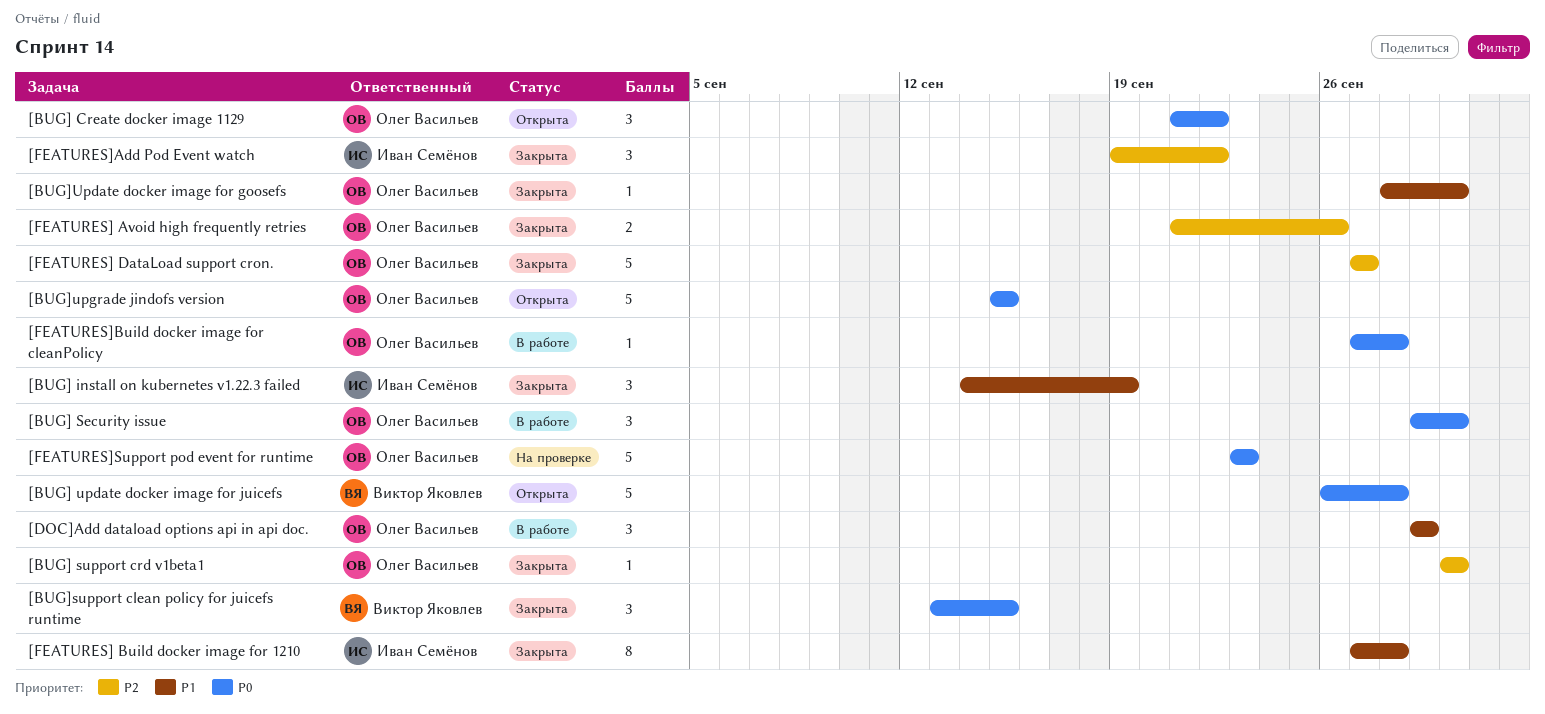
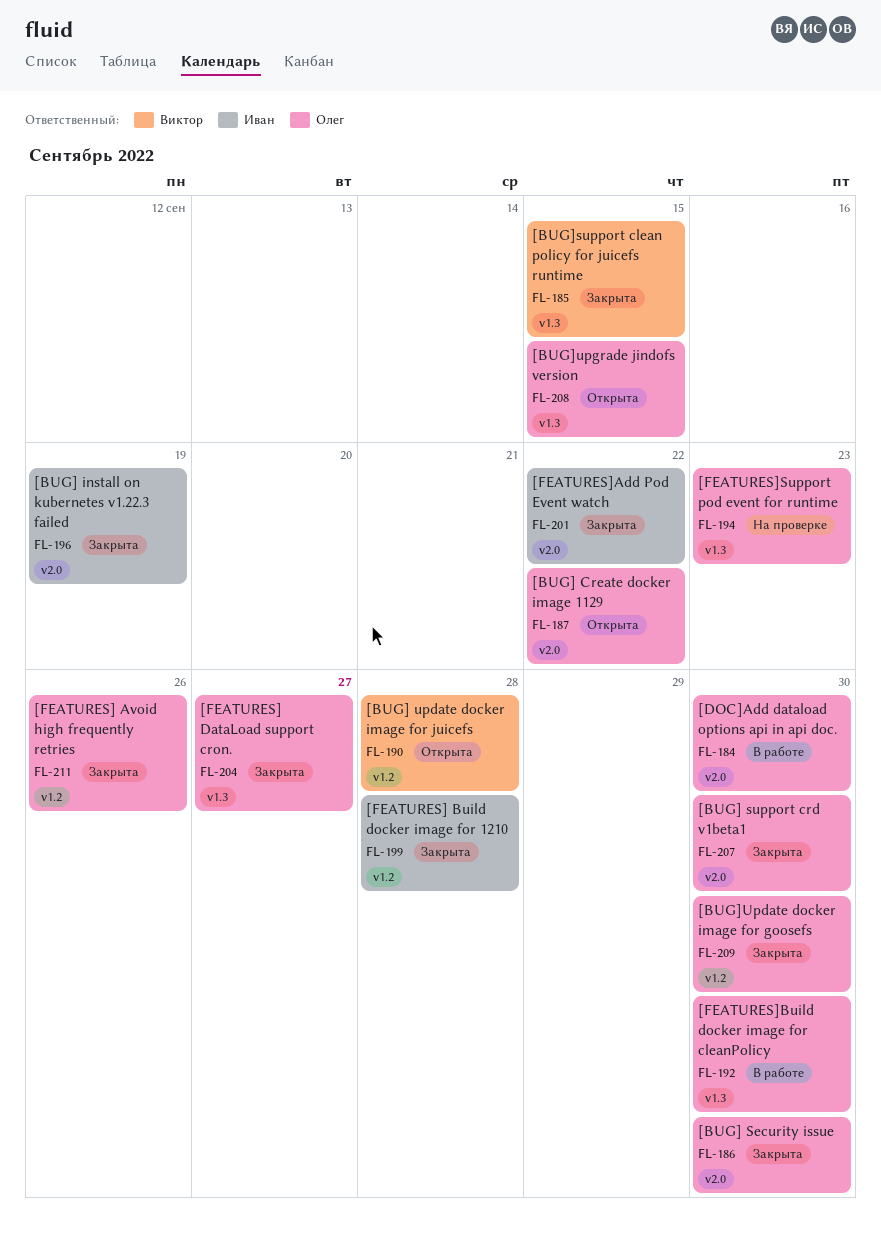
[BUG] Security issue, status: В работе -> Закрыта
[DOC]Add dataload options api in api doc., due: Sep 29 -> Sep 30
[FEATURES]Build docker image for cleanPolicy, due: Sep 28 -> Sep 30

